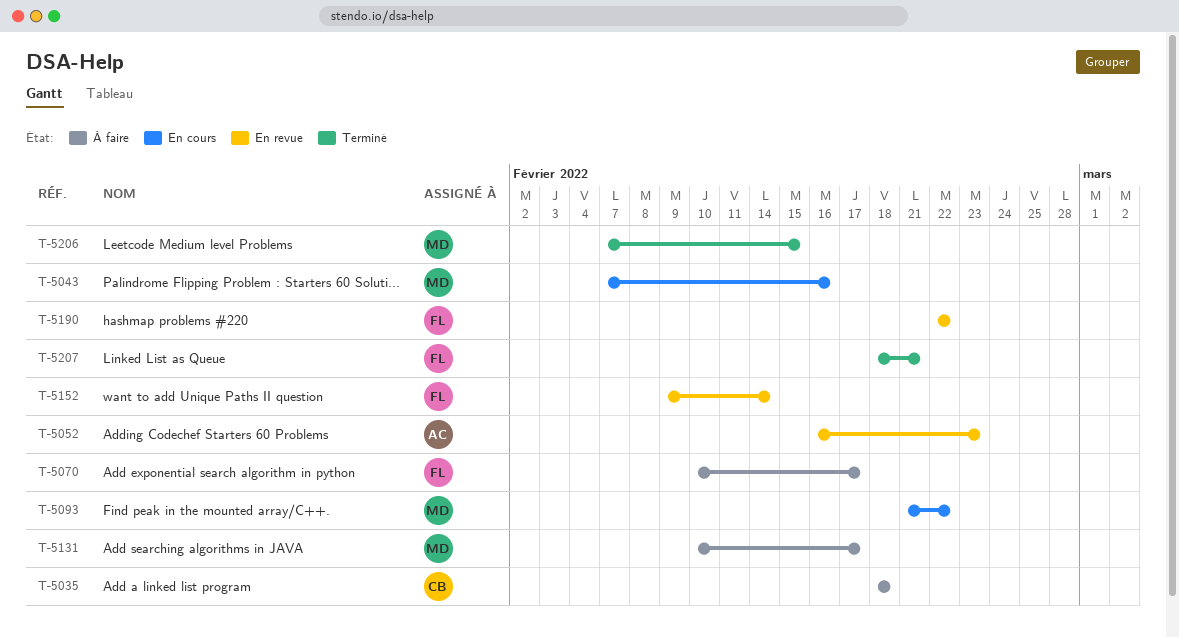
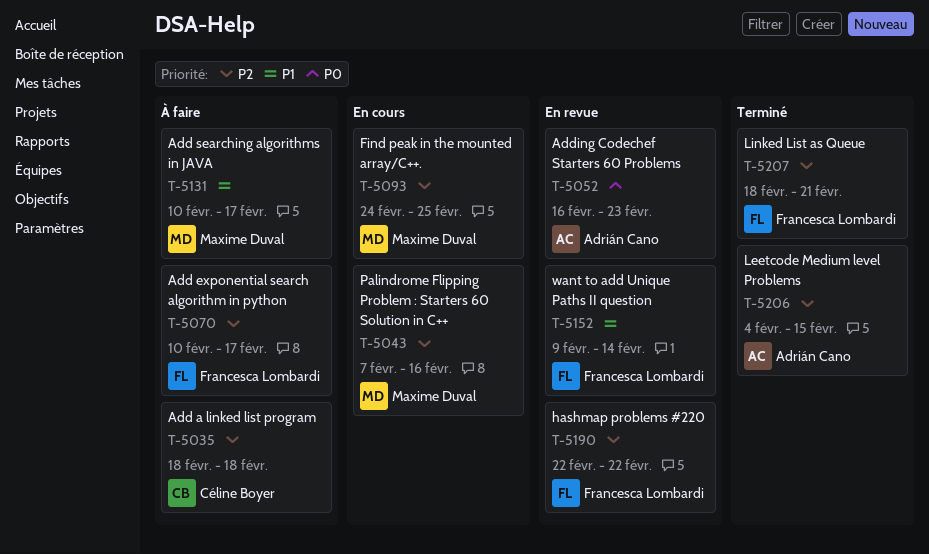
T-5093, start: Feb 21 -> Feb 24
T-5093, due: Feb 22 -> Feb 25
T-5206, owner: Maxime Duval -> Adrián Cano
T-5206, start: Feb 7 -> Feb 4

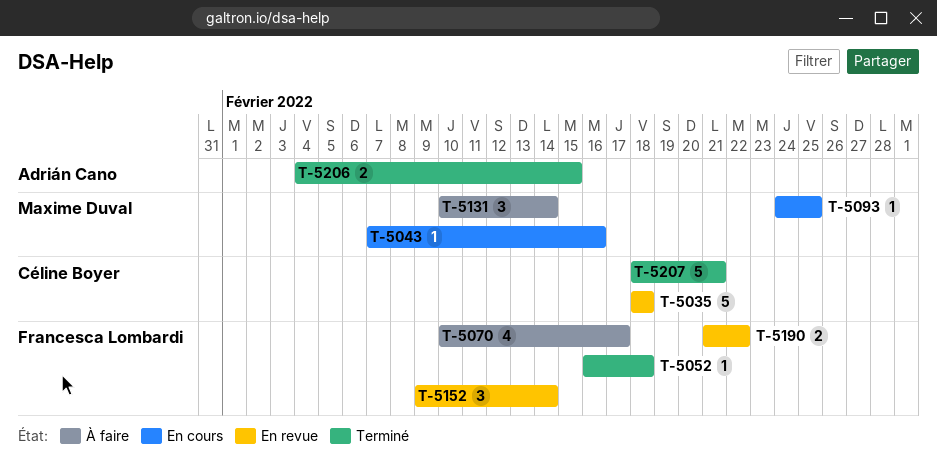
T-5035, status: À faire -> En revue
T-5052, status: En revue -> Terminé
T-5052, owner: Adrián Cano -> Francesca Lombardi
T-5052, due: Feb 23 -> Feb 18
T-5131, due: Feb 17 -> Feb 14
T-5190, start: Feb 22 -> Feb 21
T-5207, owner: Francesca Lombardi -> Céline Boyer

